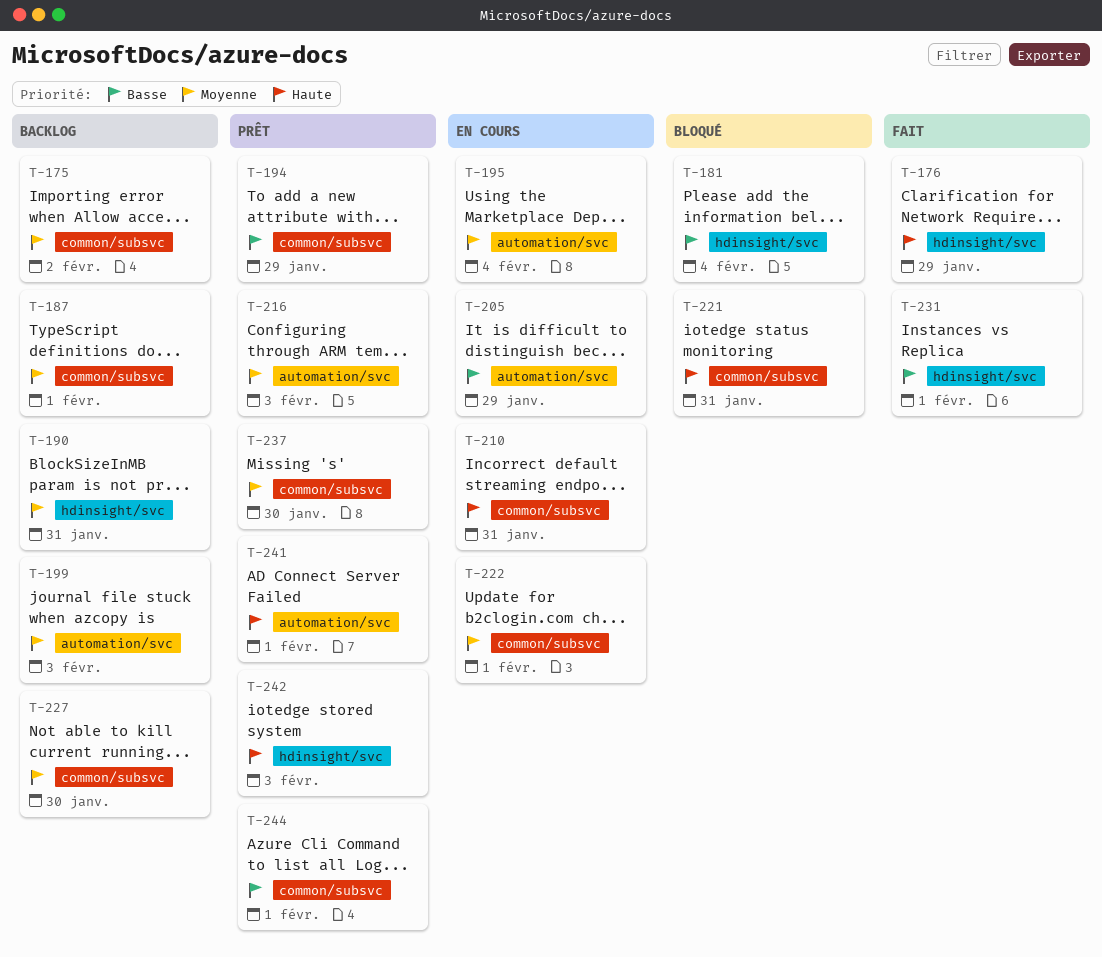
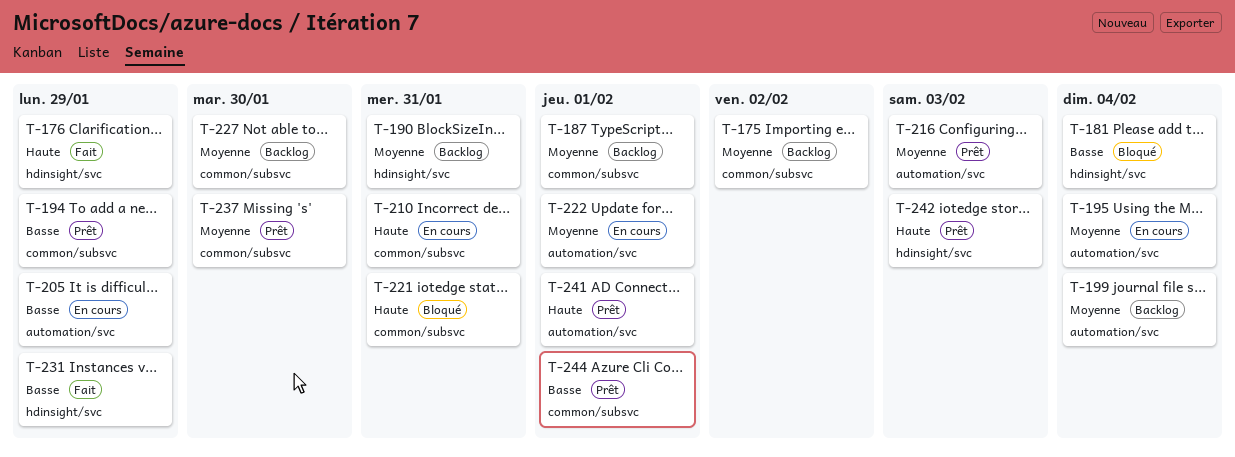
T-199, due: Feb 3 -> Feb 4
T-222, label: common/subsvc -> automation/svc
T-231, due: Feb 1 -> Jan 29

